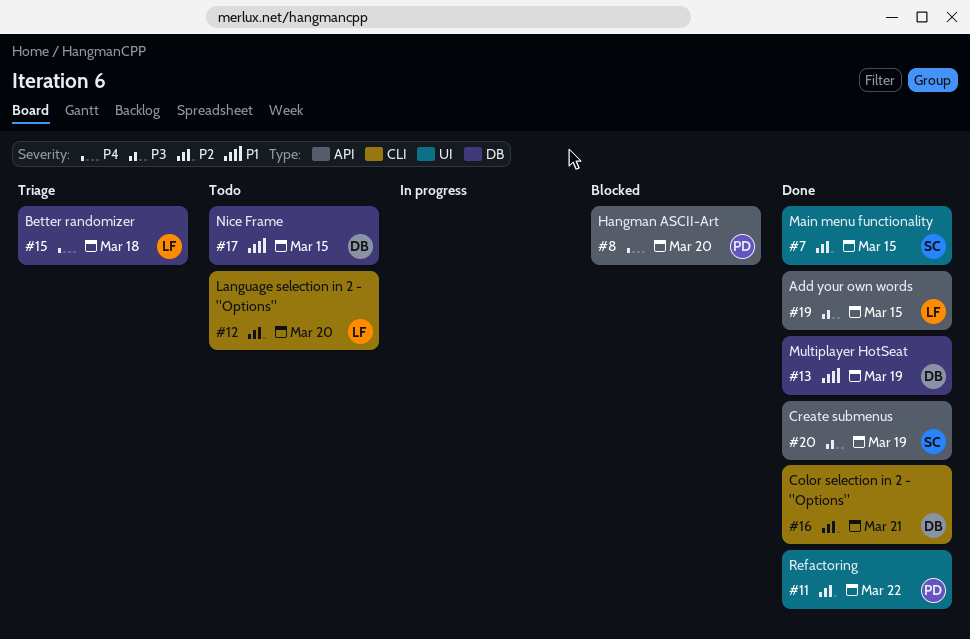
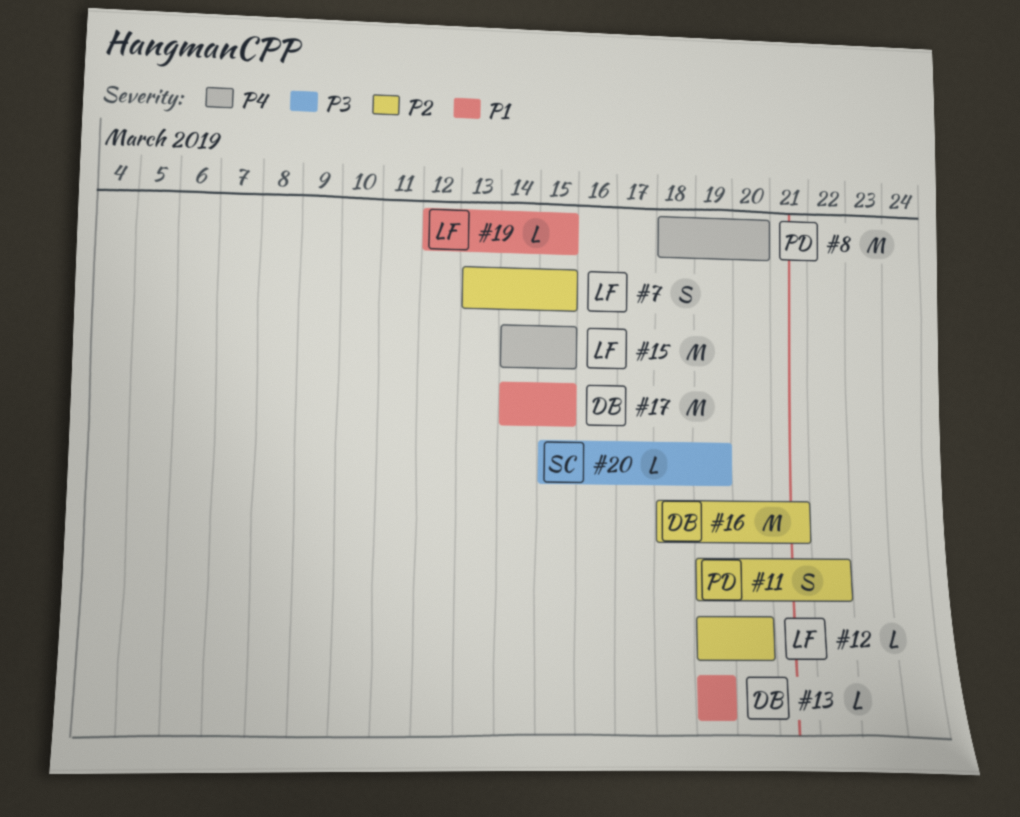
#7, owner: SC -> LF
#15, due: Mar 18 -> Mar 15
#19, priority: P3 -> P1

